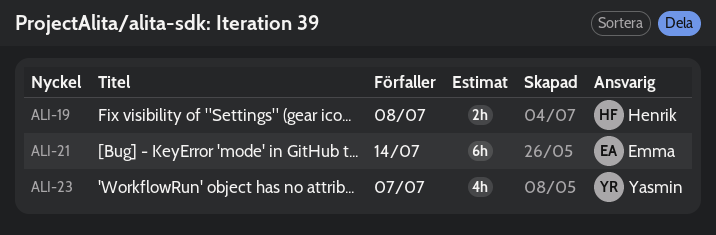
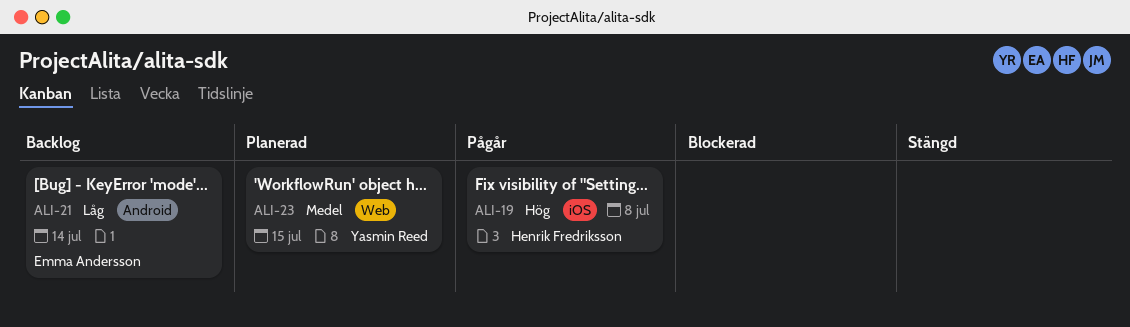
ALI-23, due: Jul 7 -> Jul 15

